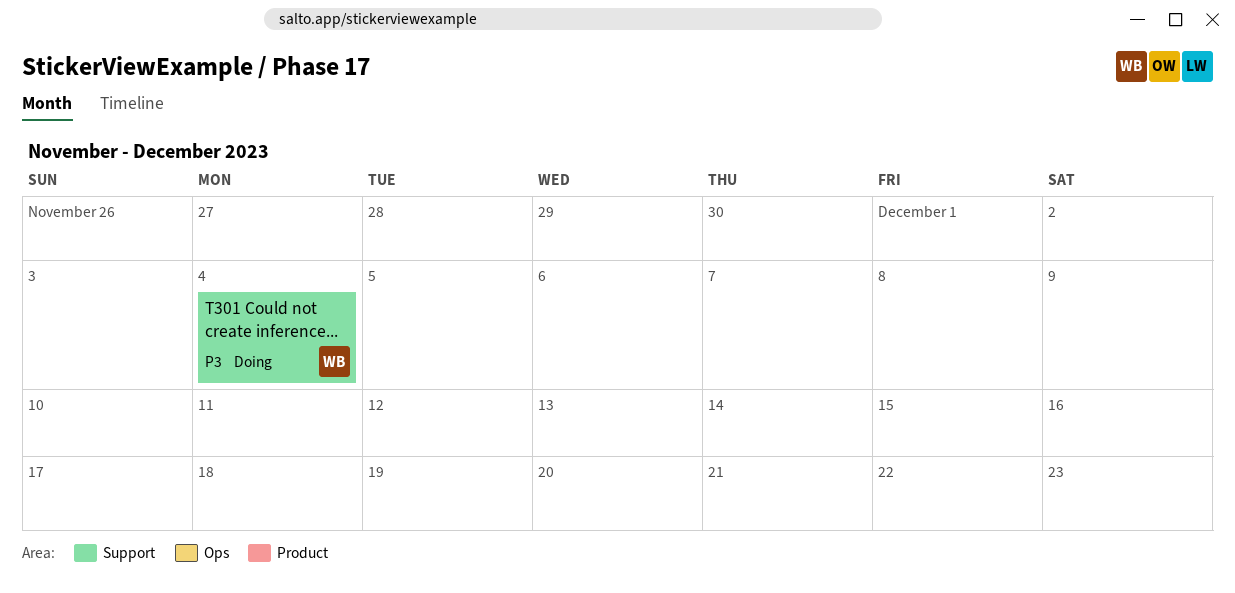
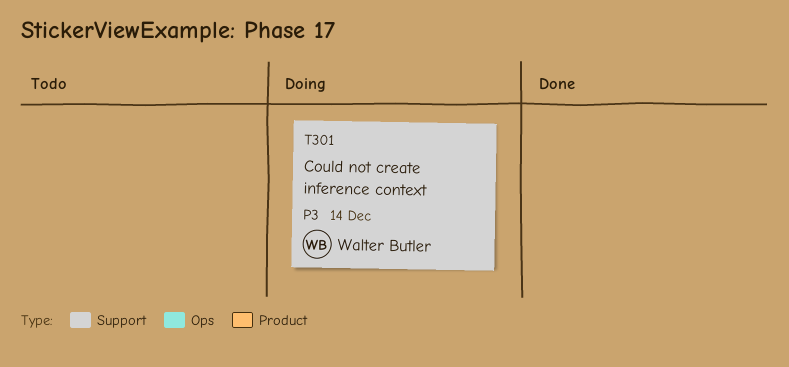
T301, due: Dec 4 -> Dec 14

